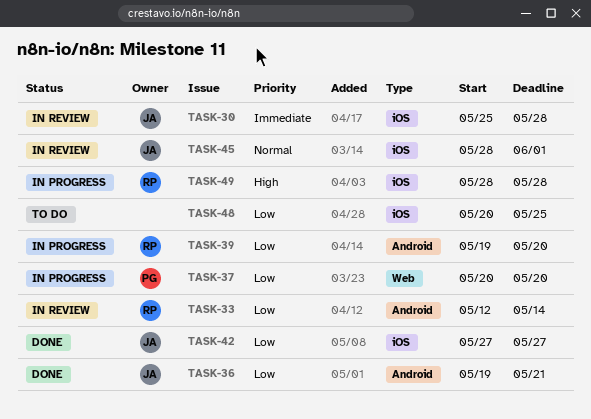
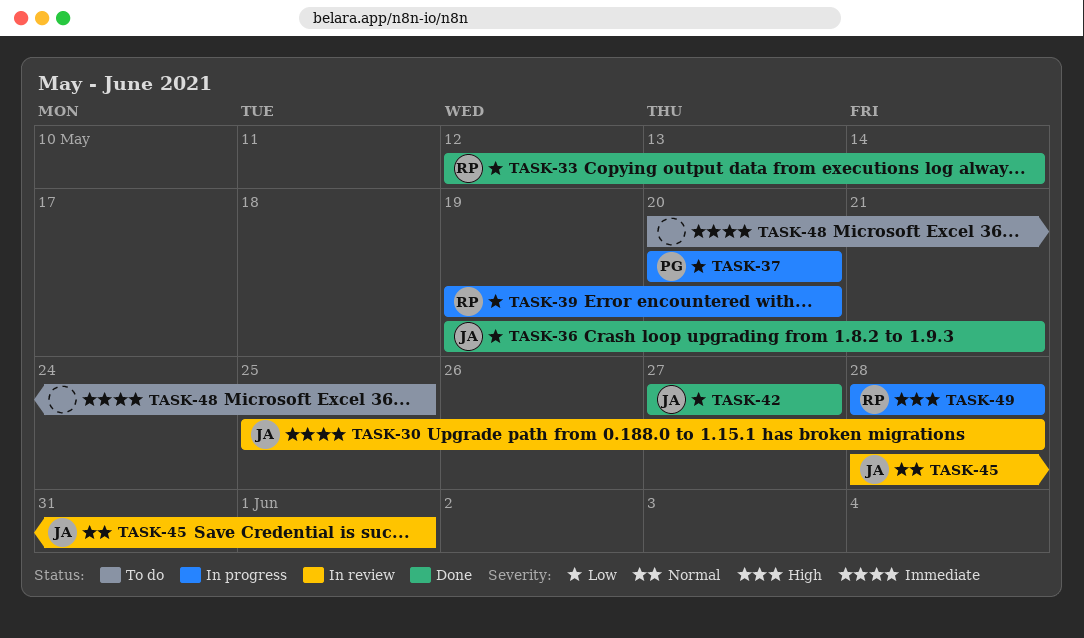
TASK-33, status: In review -> Done
TASK-48, priority: Low -> Immediate

